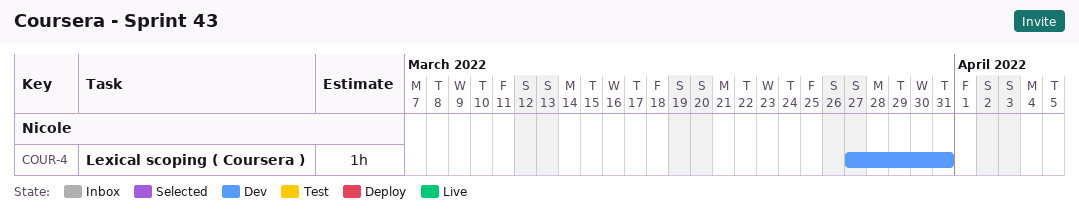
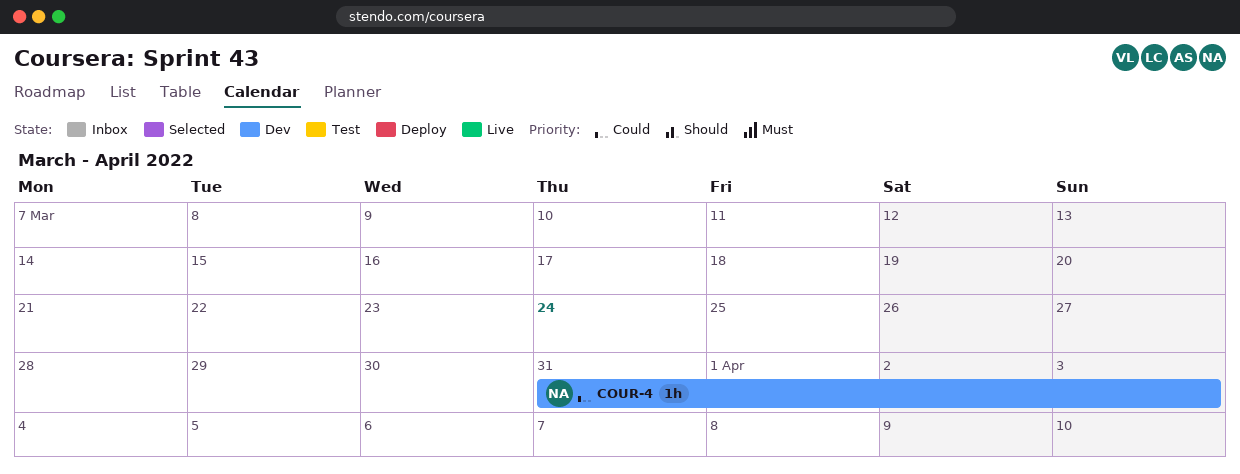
COUR-4, start: Mar 27 -> Mar 31
COUR-4, due: Mar 31 -> Apr 3

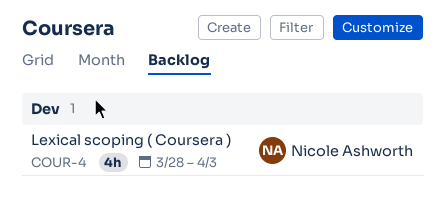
COUR-4, estimate: 1h -> 4h
COUR-4, start: Mar 31 -> Mar 28

